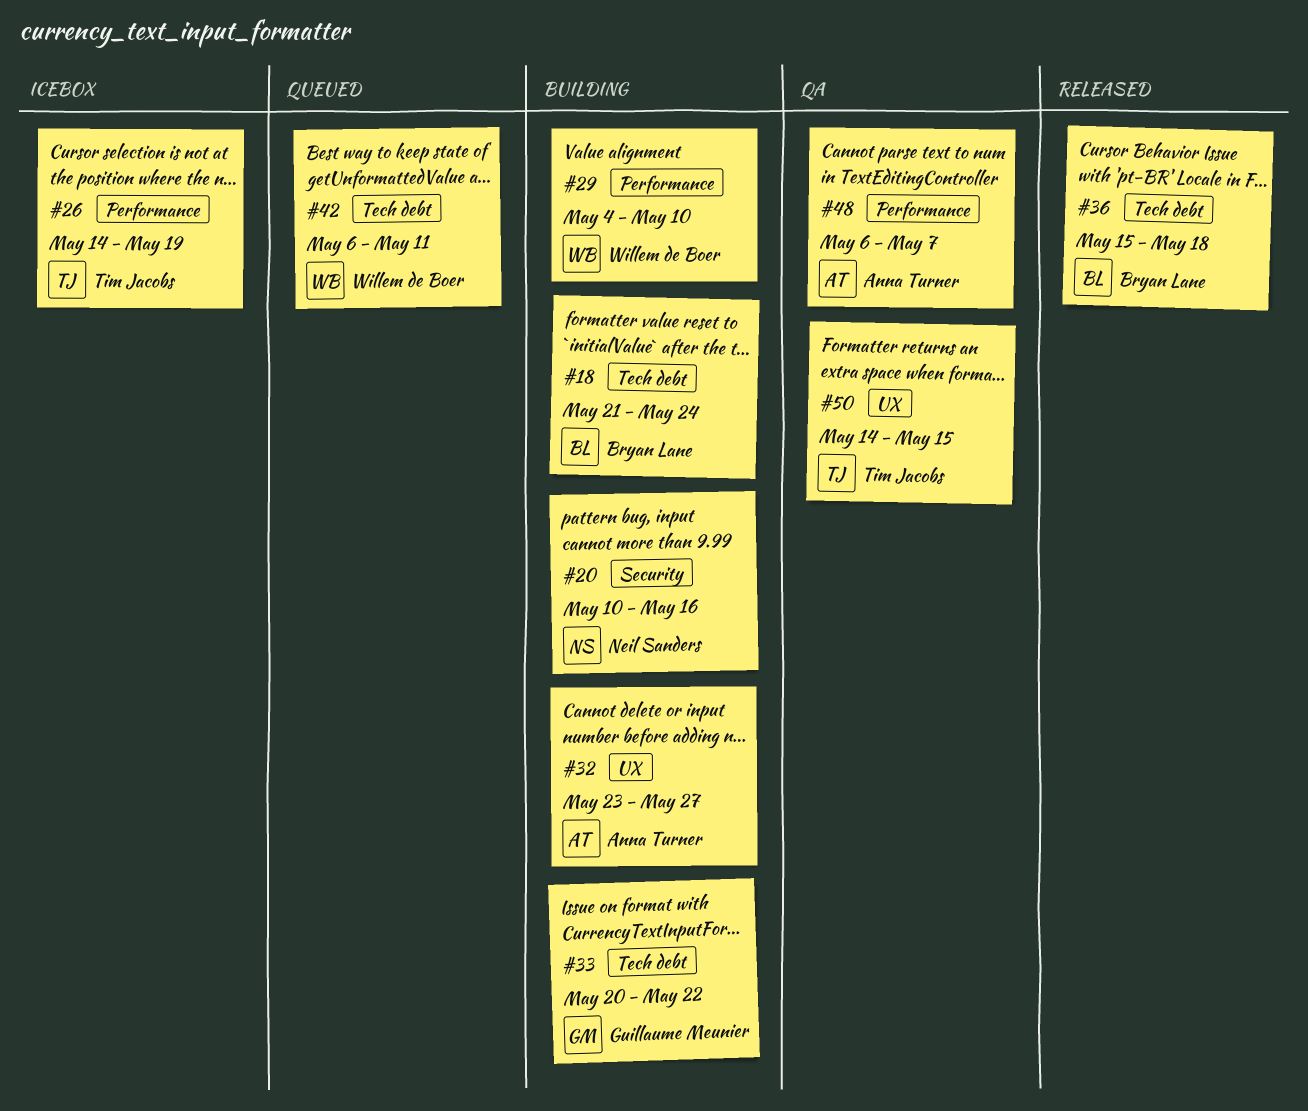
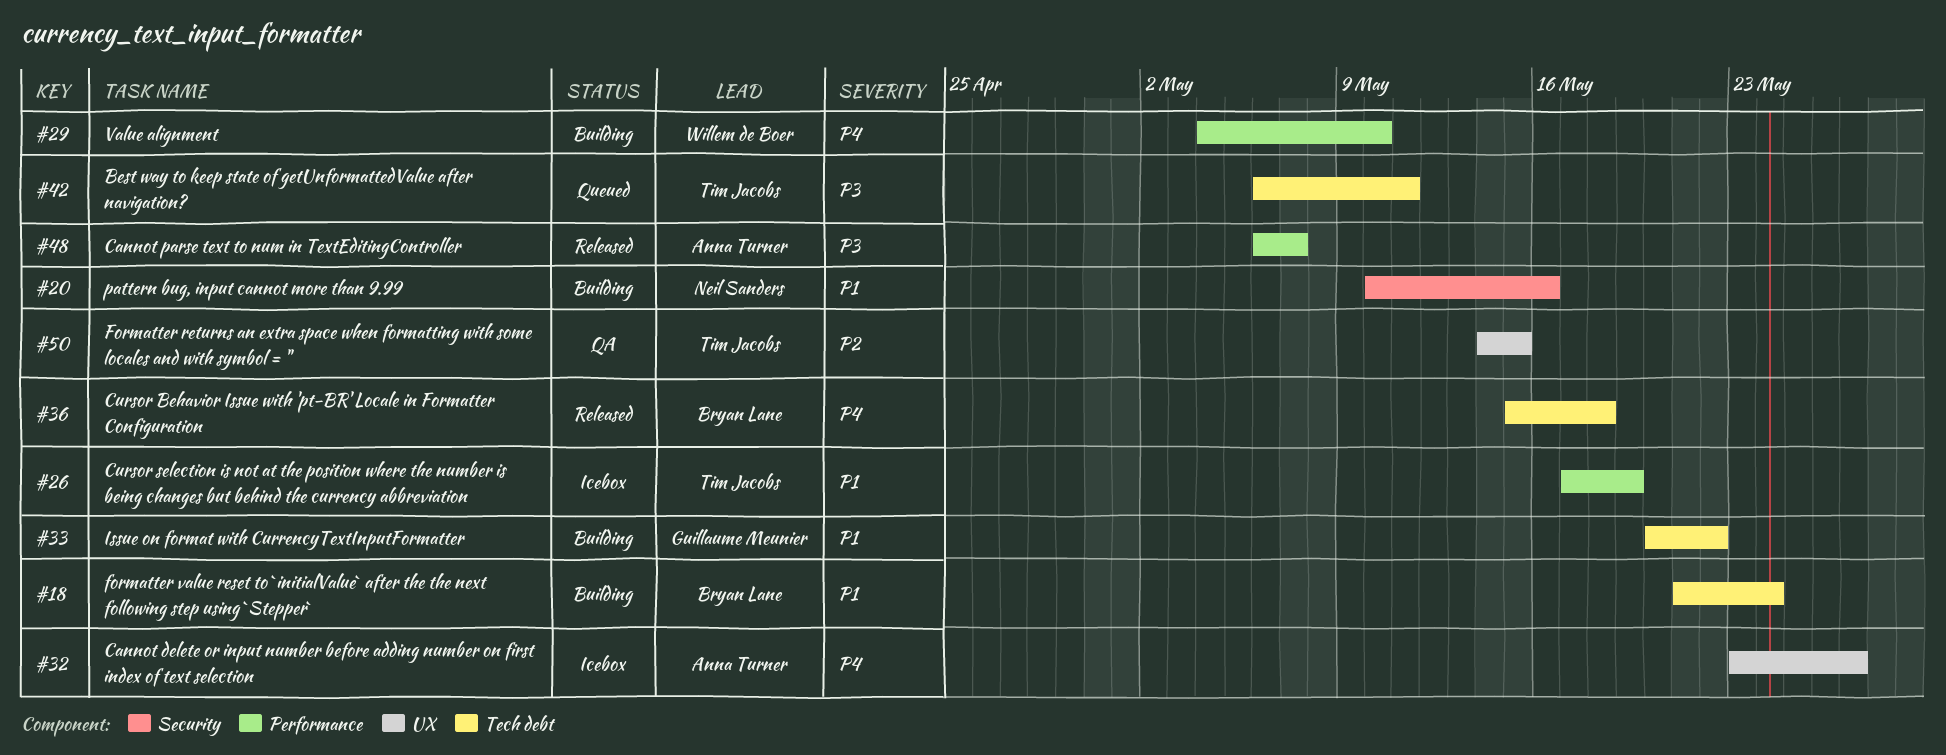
#26, start: May 14 -> May 17
#32, status: Building -> Icebox
#42, owner: Willem de Boer -> Tim Jacobs
#48, status: QA -> Released

